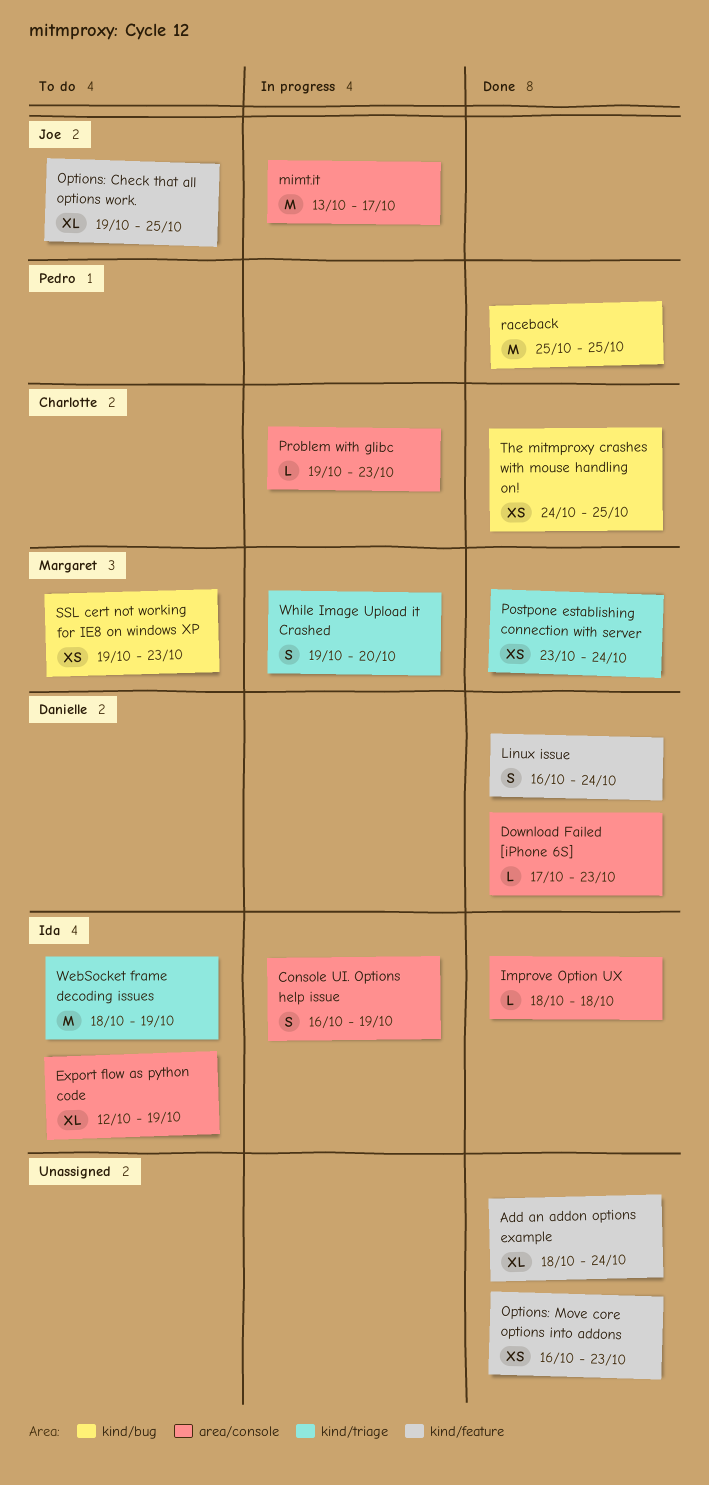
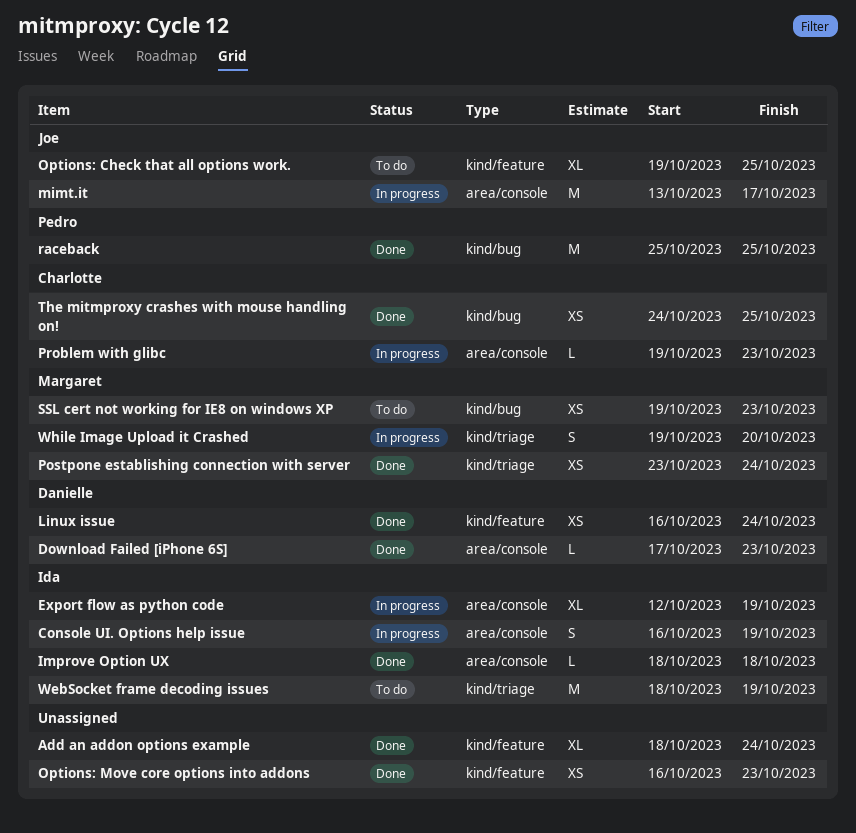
Export flow as python code, status: To do -> In progress
Linux issue, estimate: S -> XS

